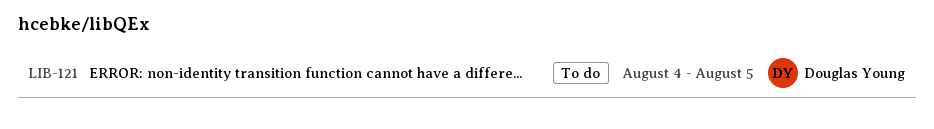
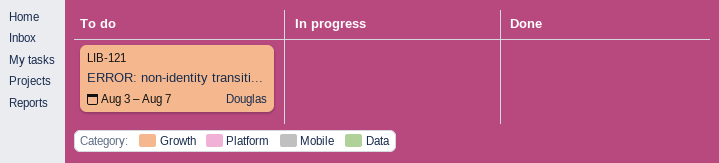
LIB-121, start: Aug 4 -> Aug 3
LIB-121, due: Aug 5 -> Aug 7

